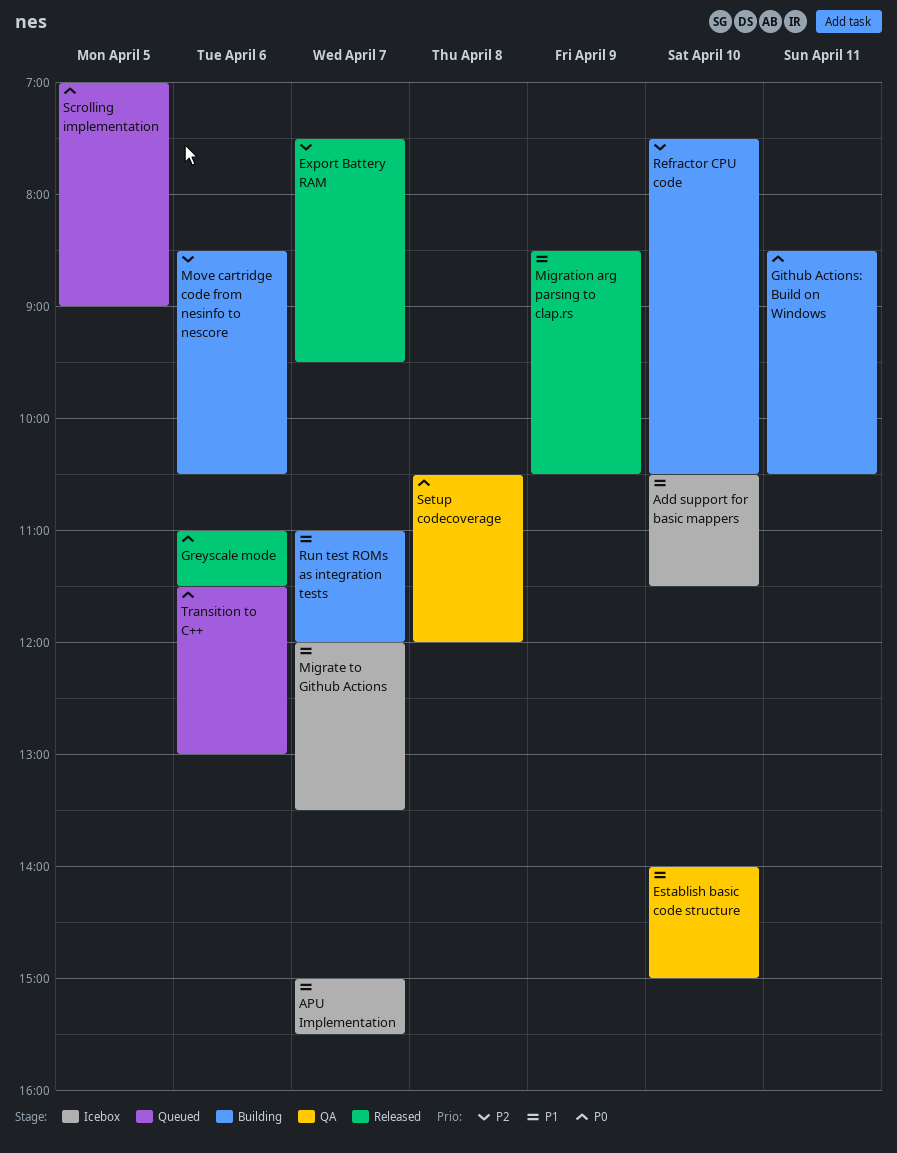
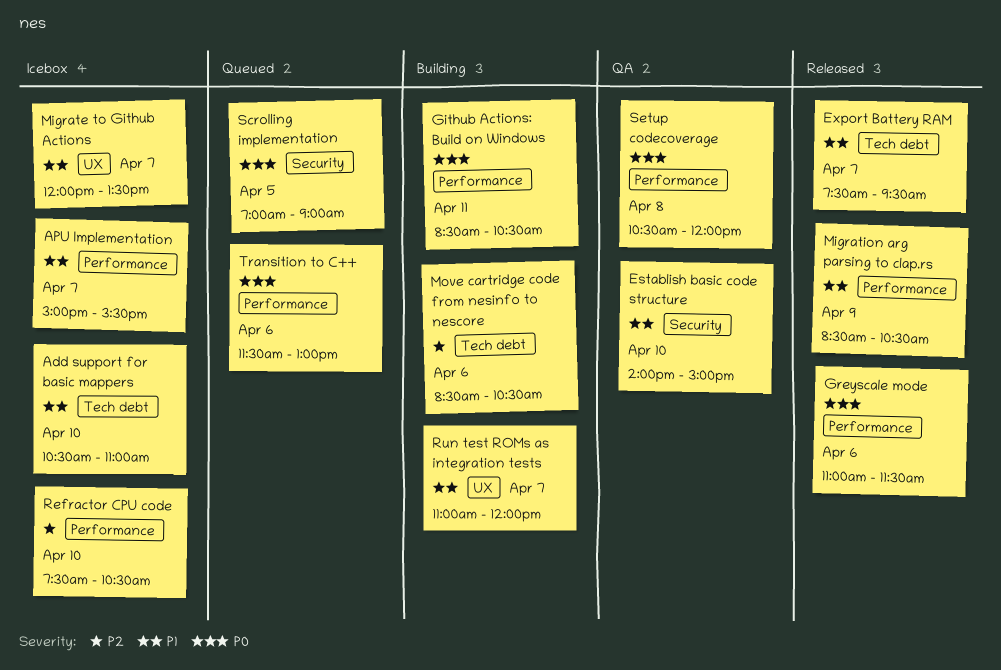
Add support for basic mappers, ends: 11:30 -> 11:00
Export Battery RAM, priority: P2 -> P1
Refractor CPU code, status: Building -> Icebox

